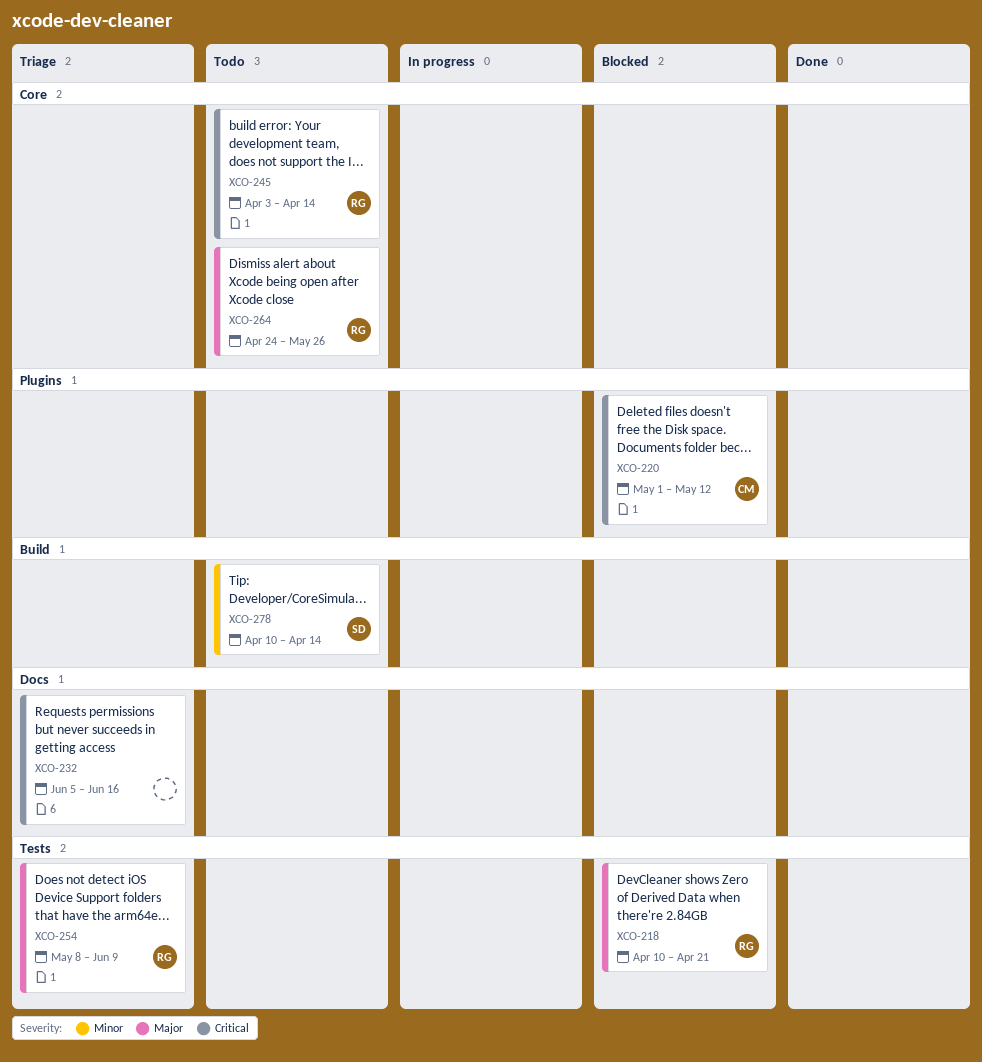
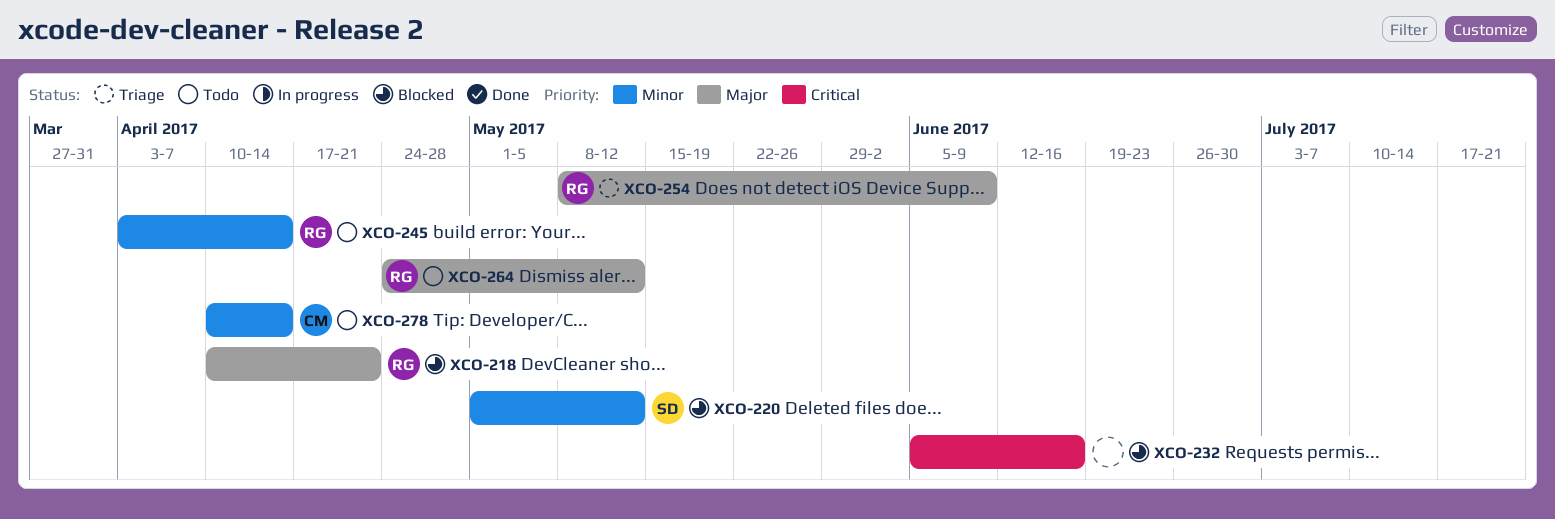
XCO-220, owner: CM -> SD
XCO-220, priority: Critical -> Minor
XCO-232, status: Triage -> Blocked
XCO-245, priority: Critical -> Minor
XCO-264, due: May 26 -> May 12
XCO-278, owner: SD -> CM

